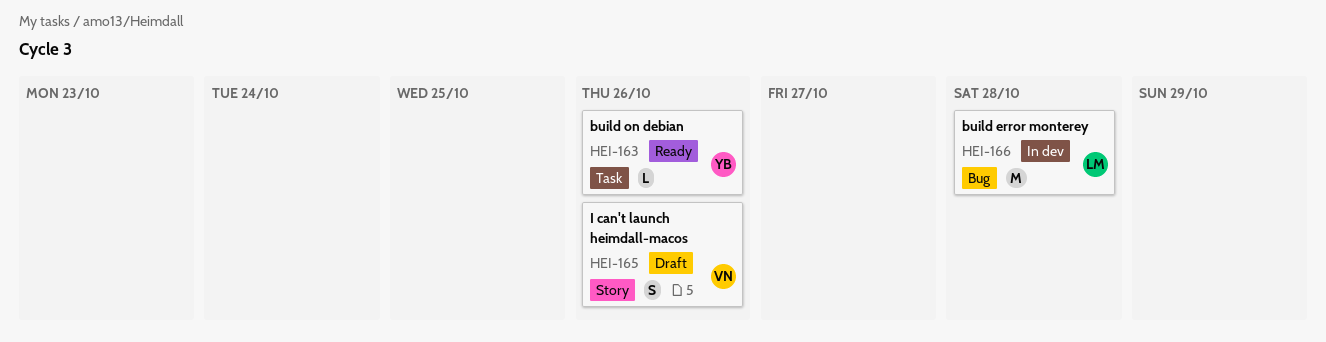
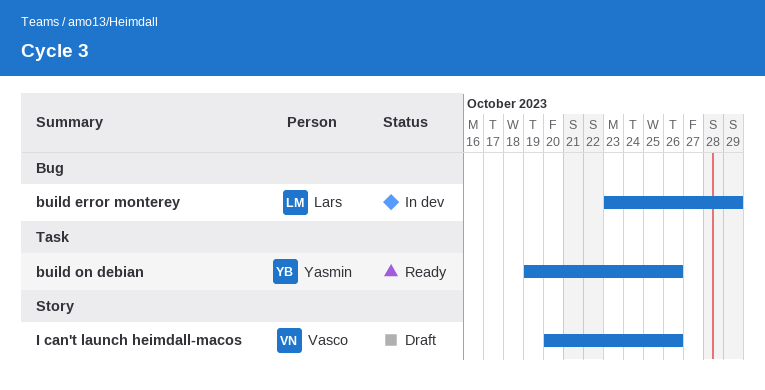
build error monterey, due: Oct 28 -> Oct 29

